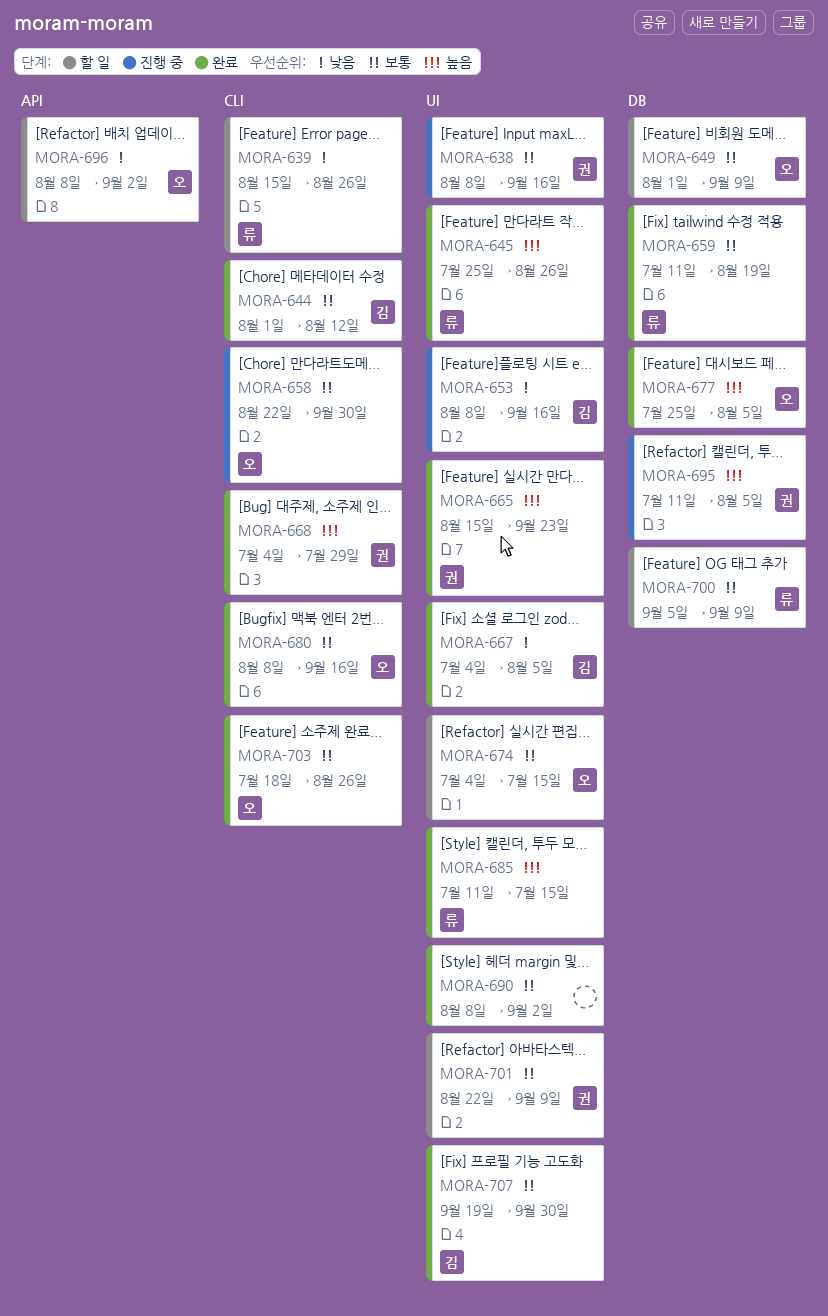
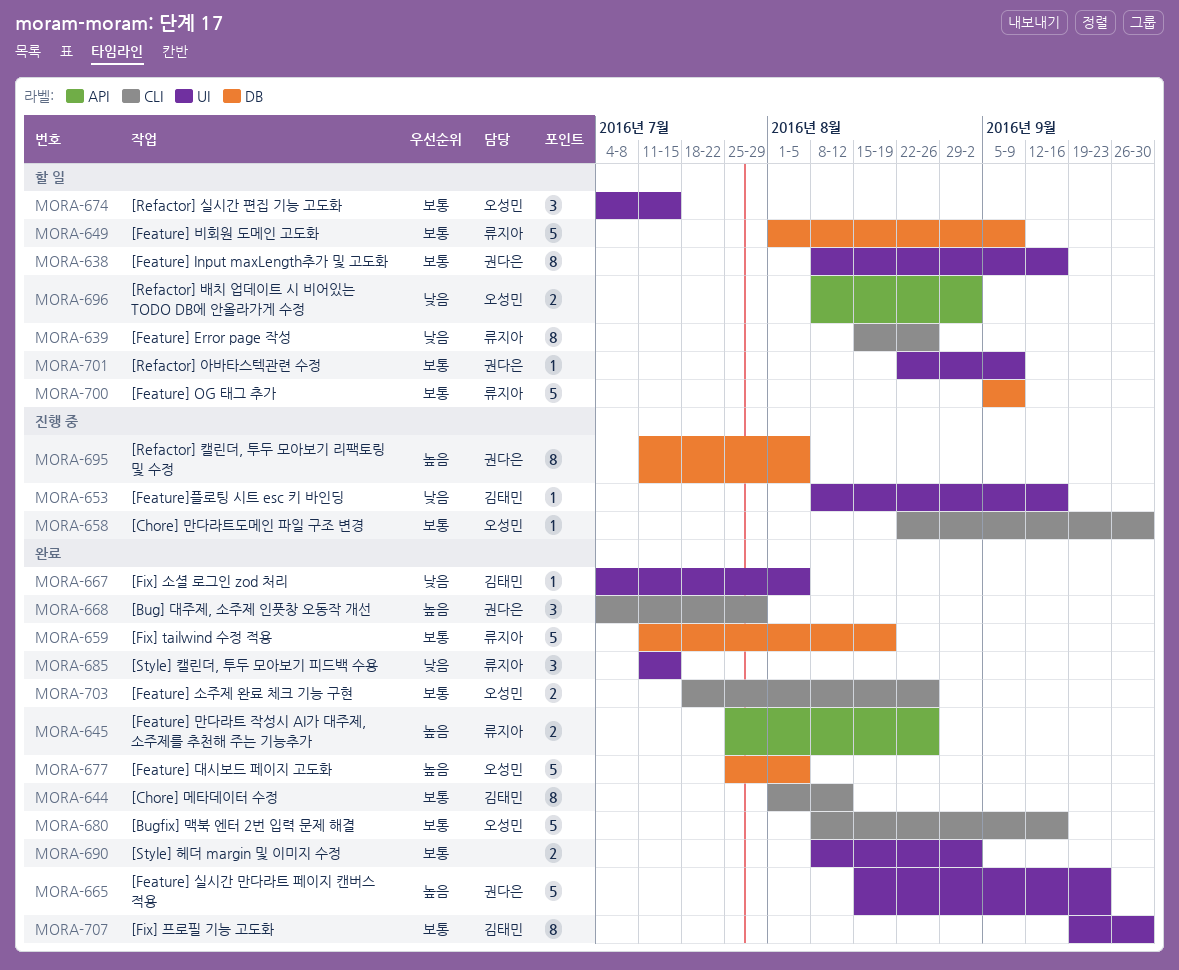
MORA-638, status: 진행 중 -> 할 일
MORA-645, label: UI -> API
MORA-649, owner: 오성민 -> 류지아
MORA-685, priority: 높음 -> 낮음

